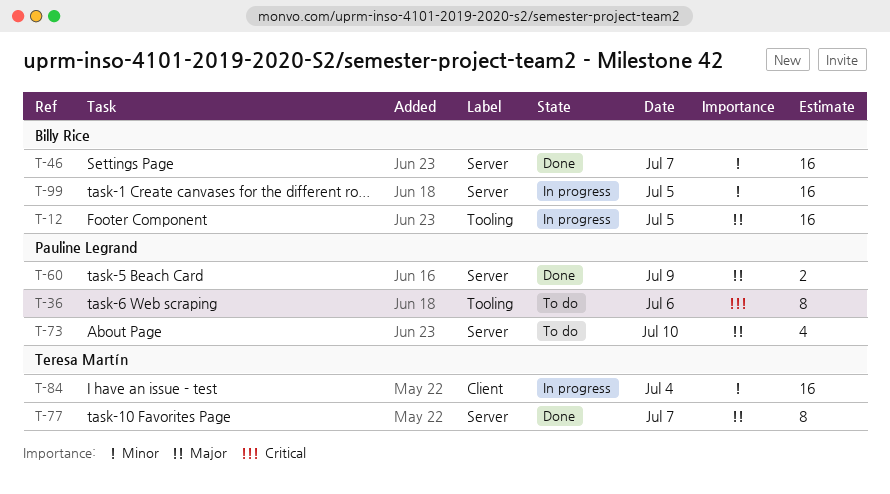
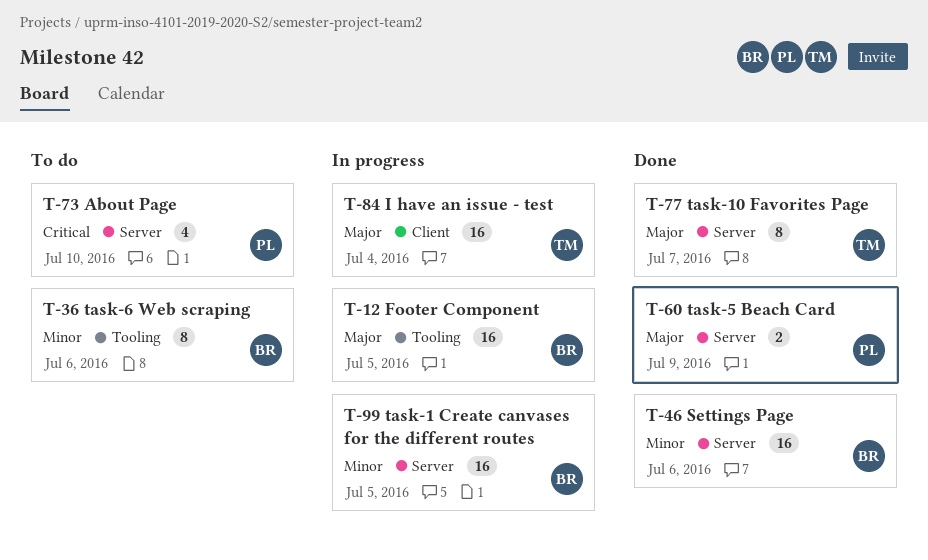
T-36, owner: Pauline Legrand -> Billy Rice
T-36, priority: Critical -> Minor
T-46, day: Jul 7 -> Jul 6
T-73, priority: Major -> Critical
T-84, priority: Minor -> Major

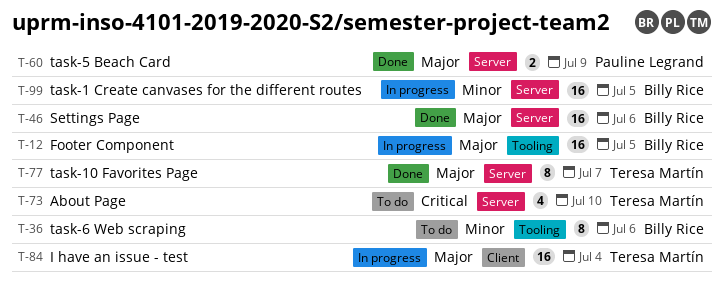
T-46, priority: Minor -> Major
T-73, owner: Pauline Legrand -> Teresa Martín

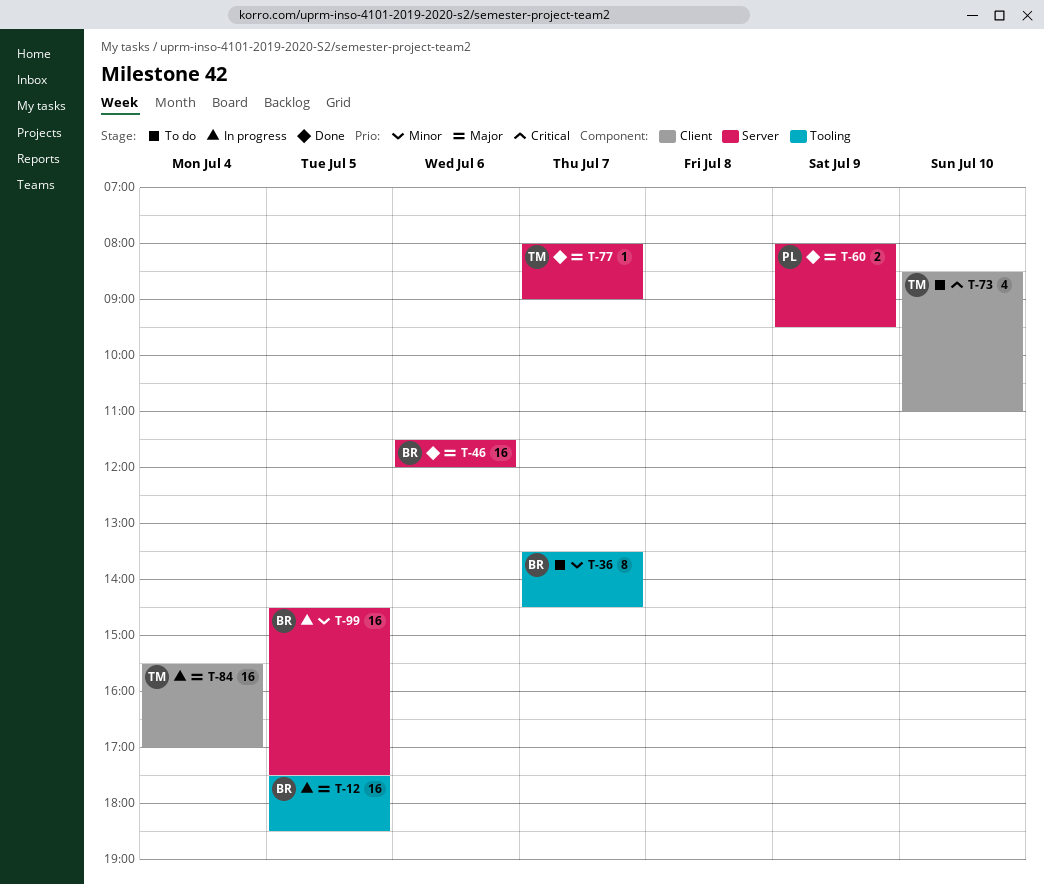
T-36, day: Jul 6 -> Jul 7
T-73, label: Server -> Client
T-77, estimate: 8 -> 1

